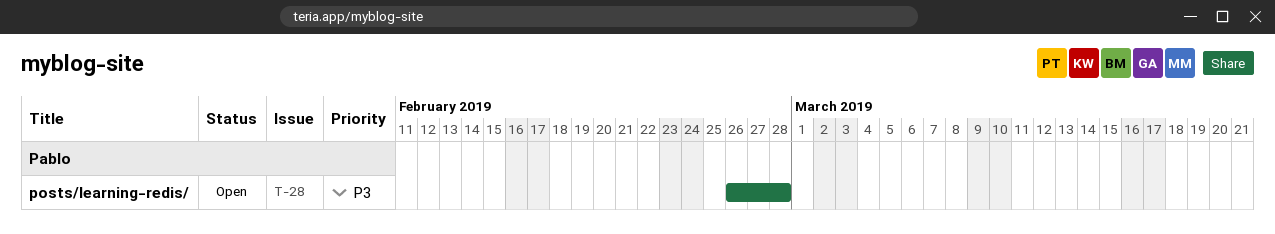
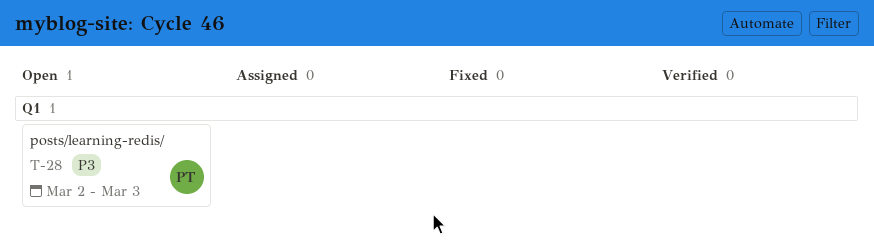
T-28, start: Feb 26 -> Mar 2
T-28, due: Feb 28 -> Mar 3

